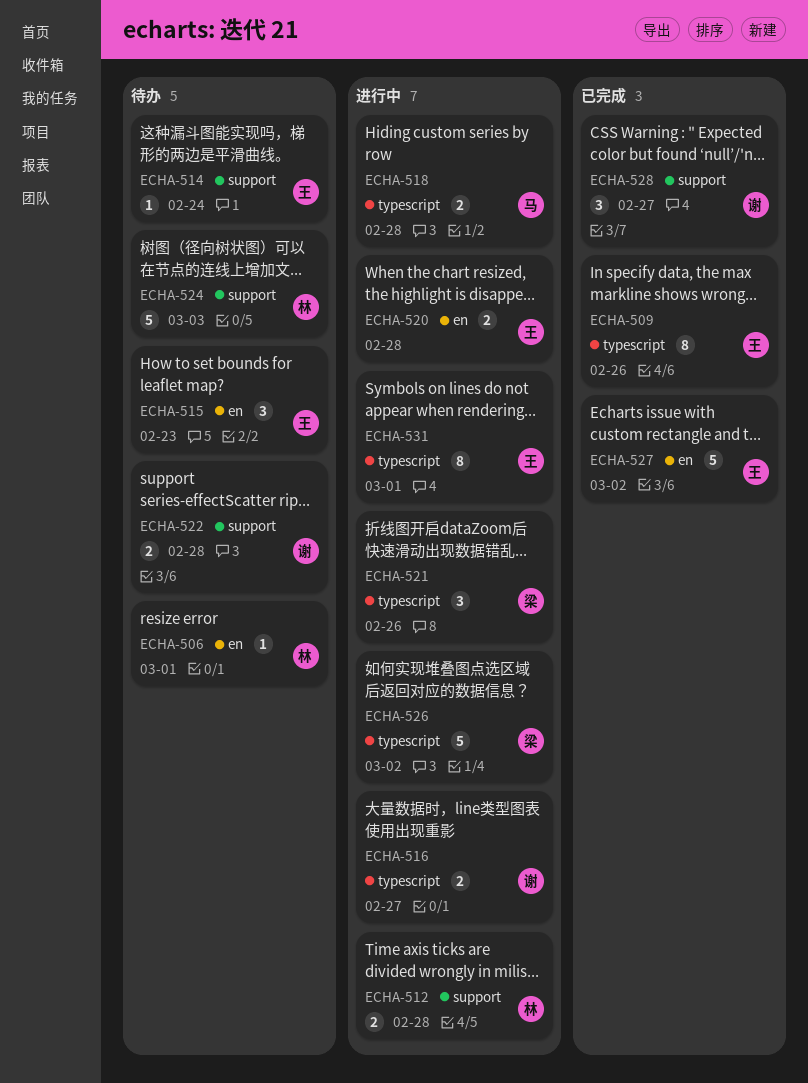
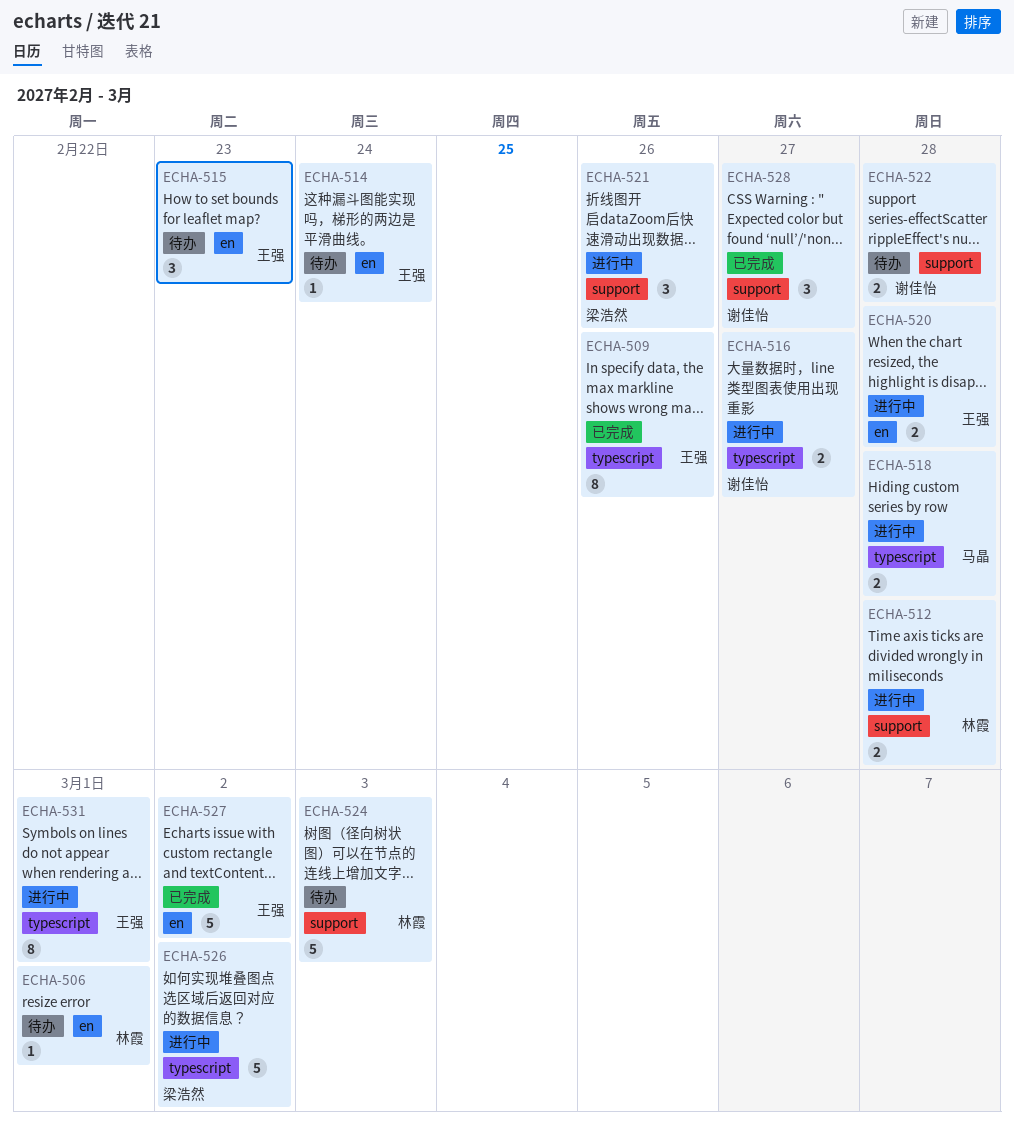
ECHA-514, label: support -> en
ECHA-521, label: typescript -> support

